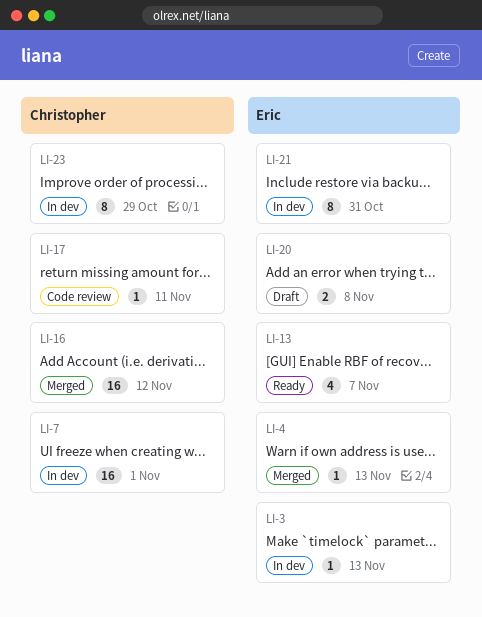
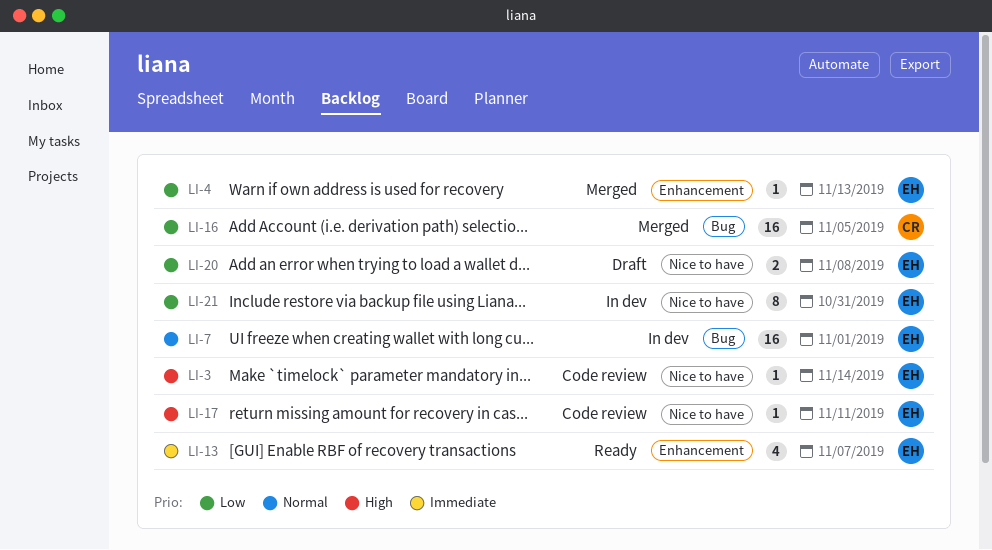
LI-3, status: In dev -> Code review
LI-3, due: Nov 13 -> Nov 14
LI-7, owner: Christopher -> Eric
LI-16, due: Nov 12 -> Nov 5
LI-17, owner: Christopher -> Eric
LI-23: present -> none

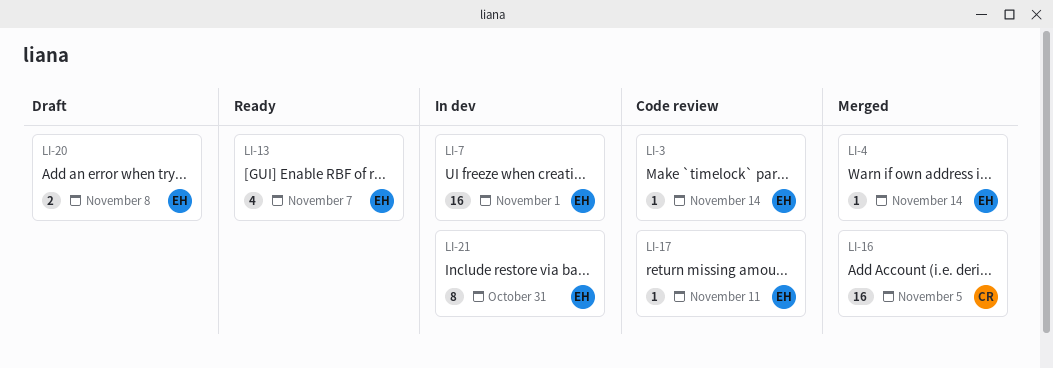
LI-4, due: Nov 13 -> Nov 14

